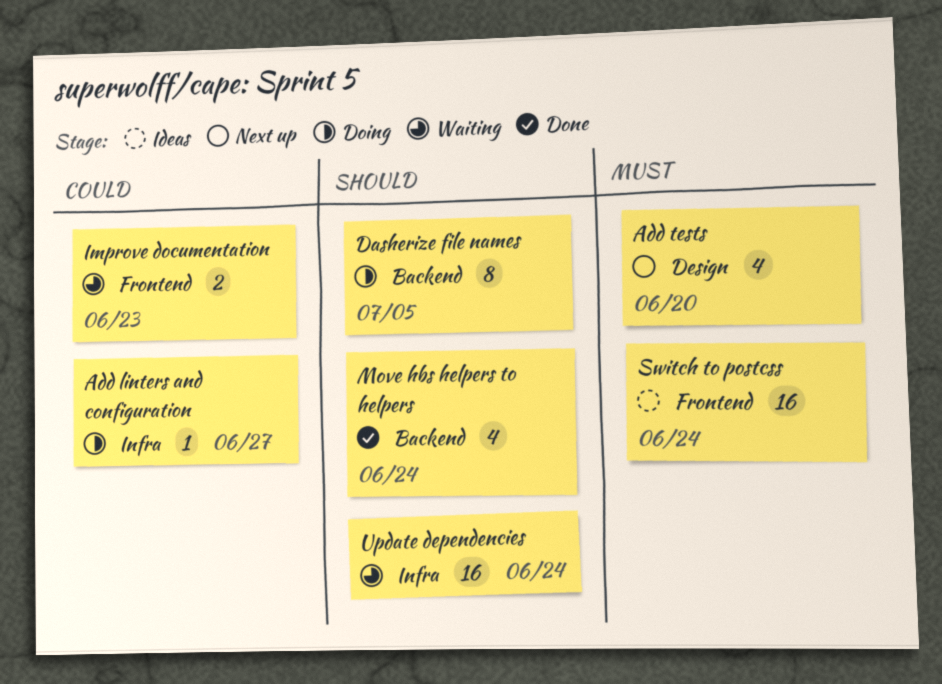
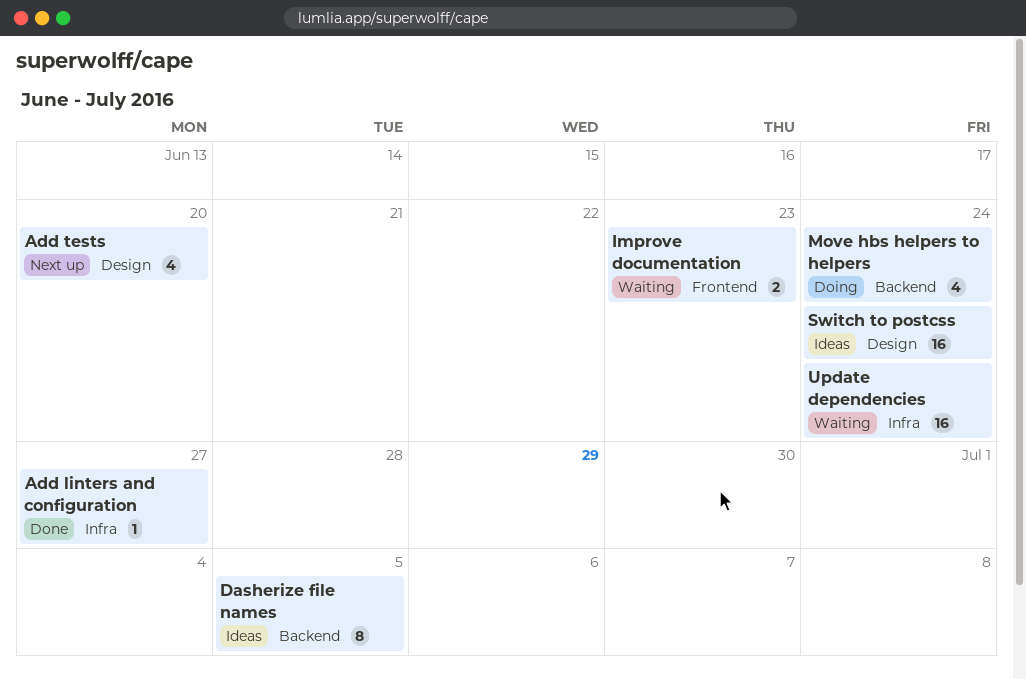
Add linters and configuration, status: Doing -> Done
Dasherize file names, status: Doing -> Ideas
Move hbs helpers to helpers, status: Done -> Doing
Switch to postcss, label: Frontend -> Design

